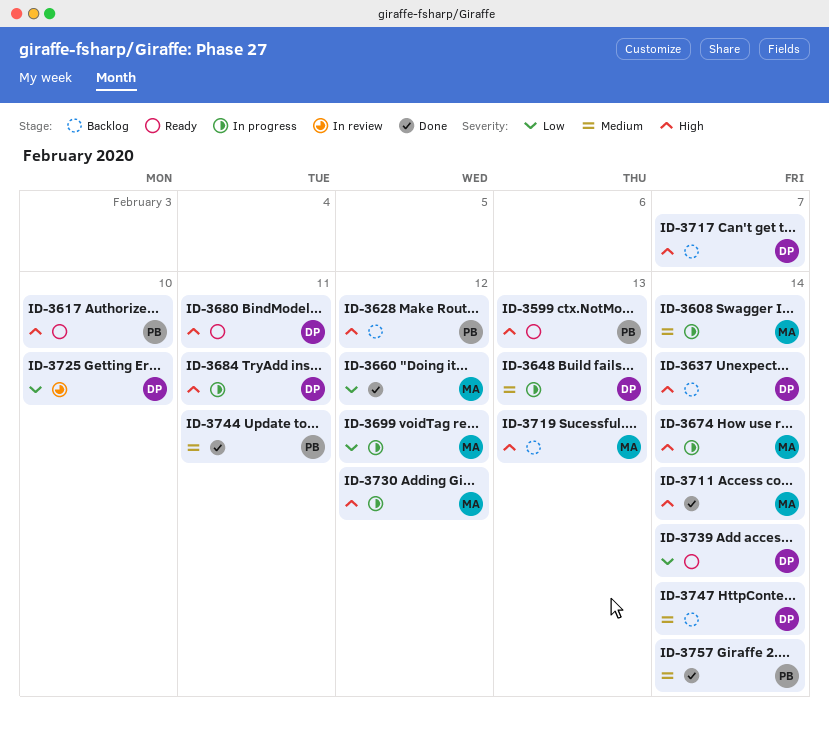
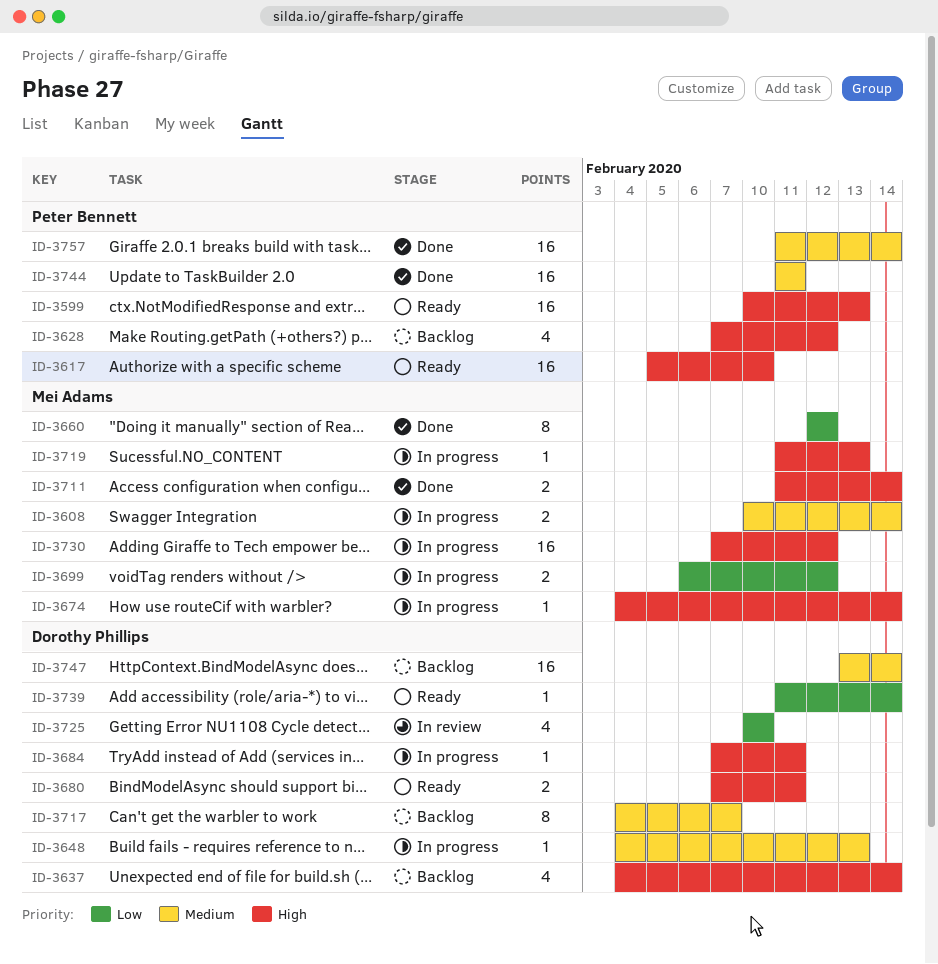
ID-3717, priority: High -> Medium
ID-3719, status: Backlog -> In progress

